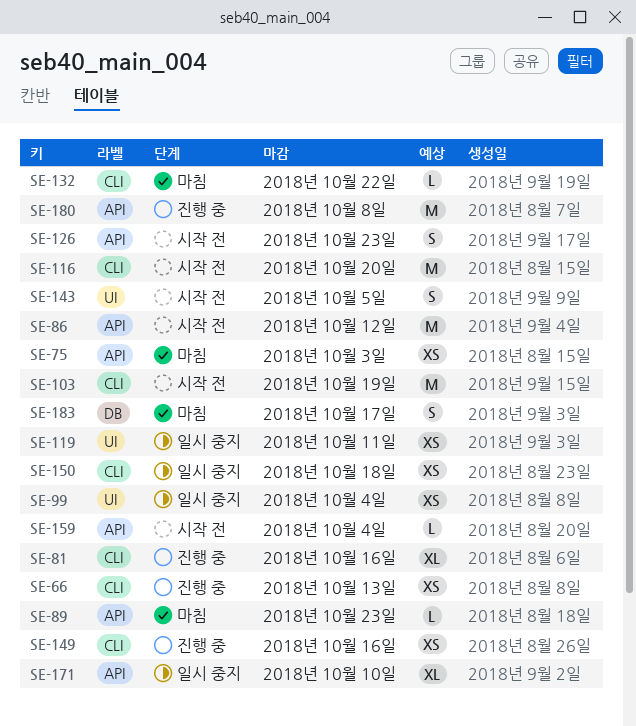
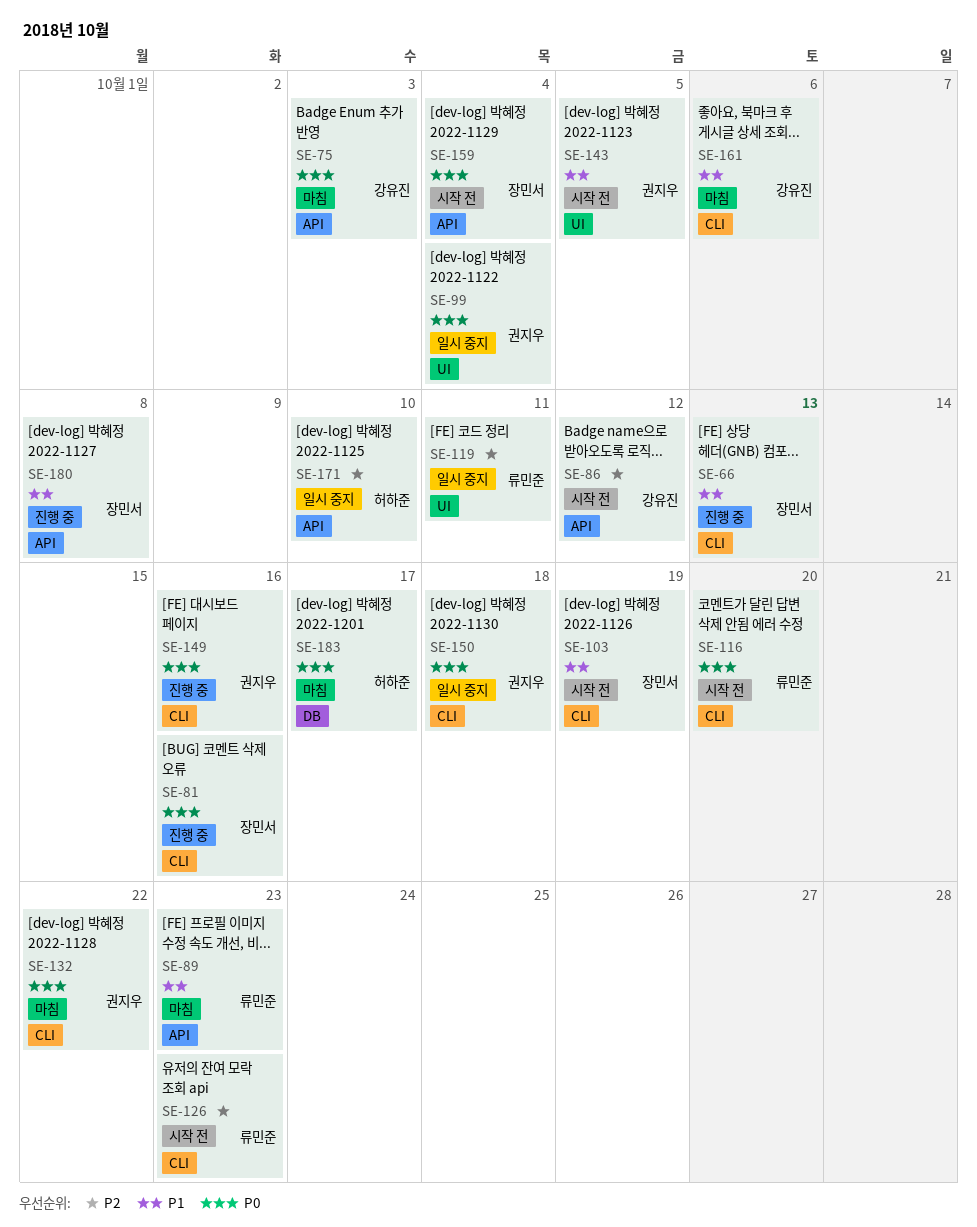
SE-126, label: API -> CLI
SE-161: none -> present

